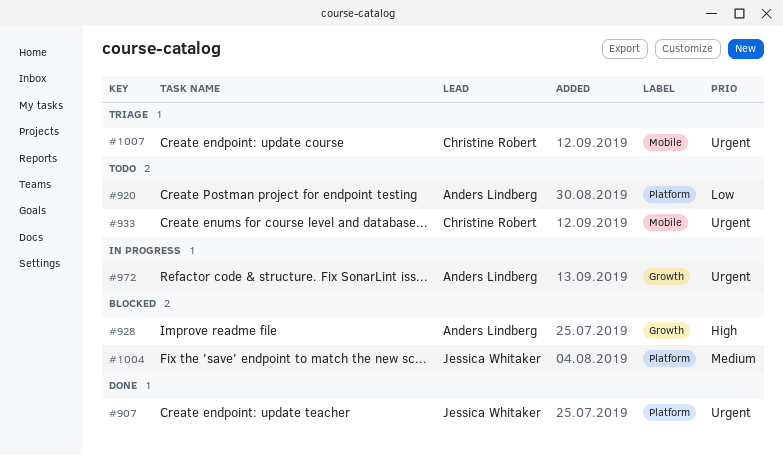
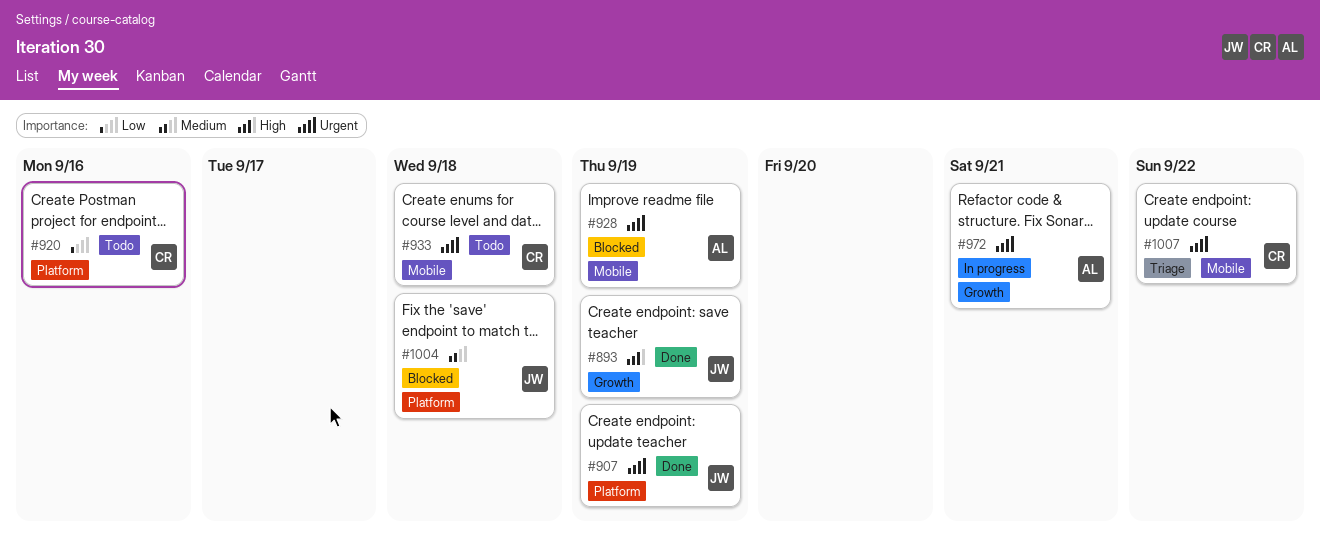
#893: none -> present
#920, owner: Anders Lindberg -> Christine Robert
#928, priority: High -> Urgent
#928, label: Growth -> Mobile

